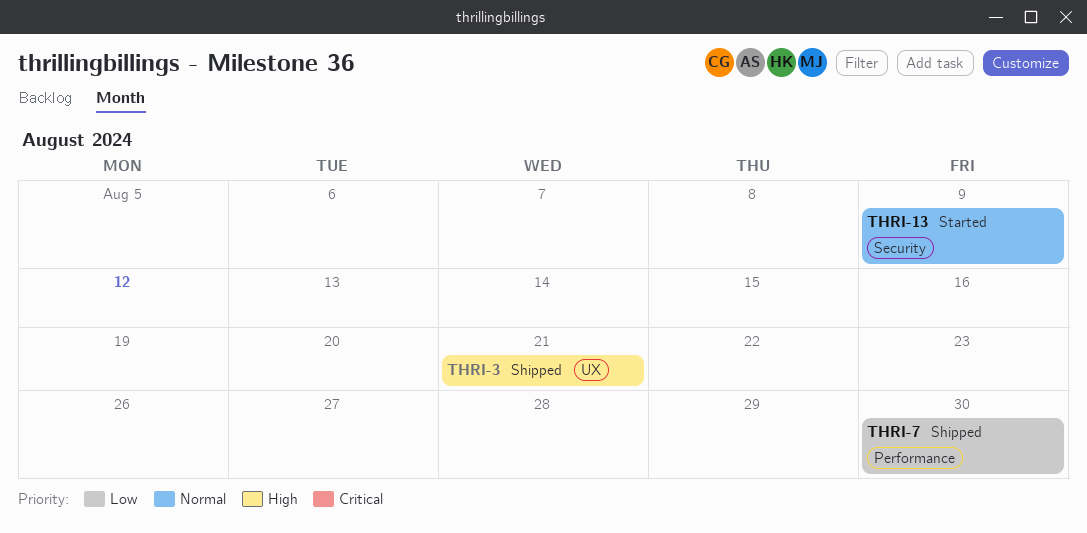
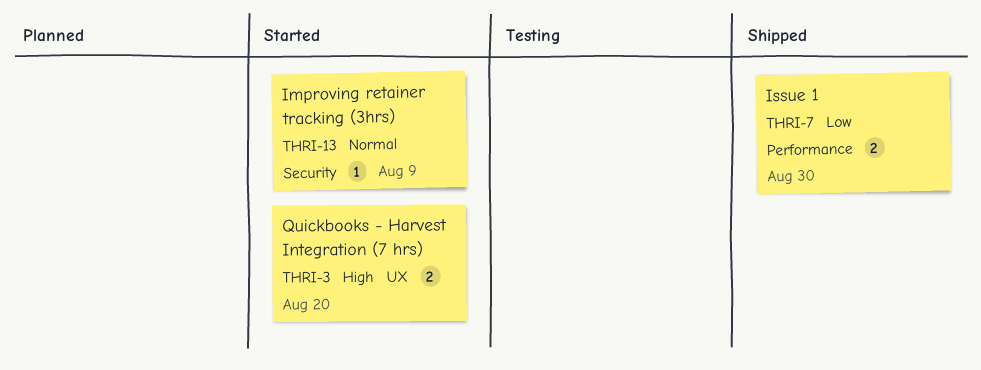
THRI-3, status: Shipped -> Started
THRI-3, due: Aug 21 -> Aug 20

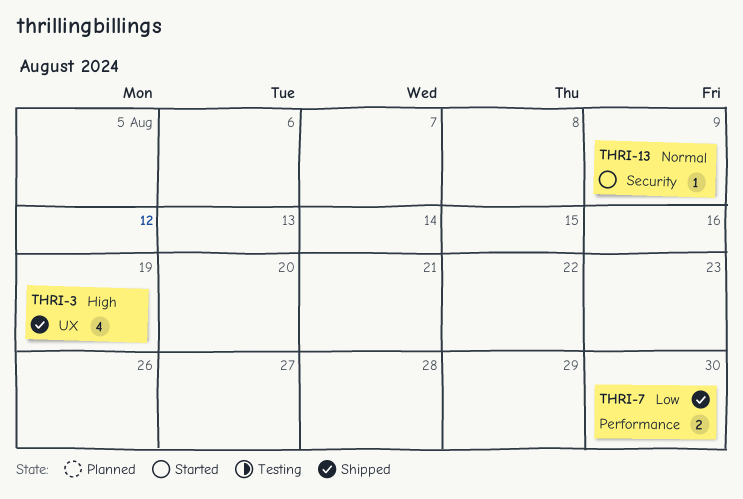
THRI-3, status: Started -> Shipped
THRI-3, estimate: 2 -> 4
THRI-3, due: Aug 20 -> Aug 19

